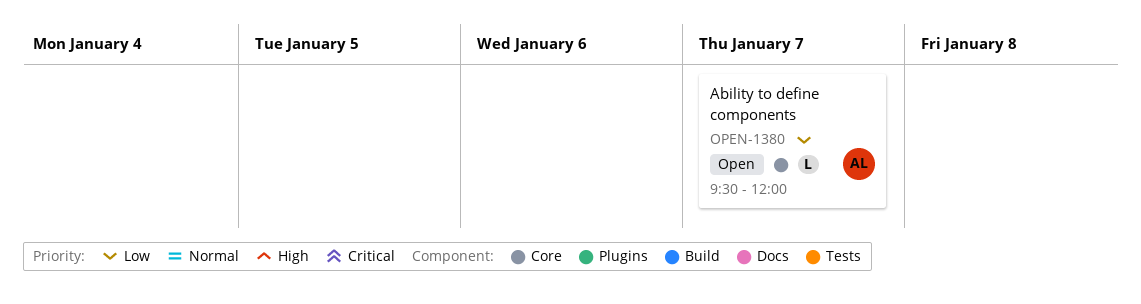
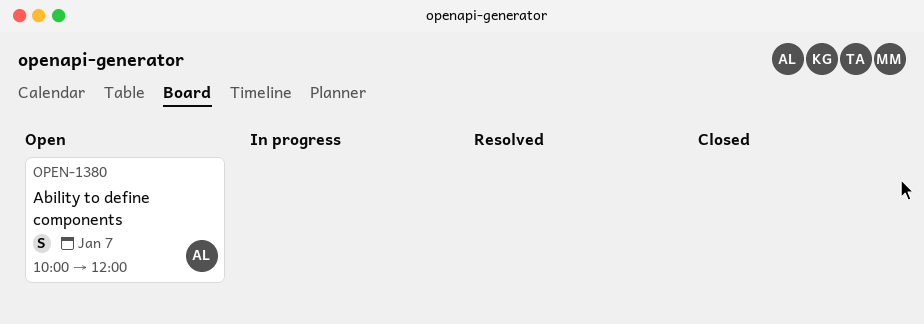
OPEN-1380, estimate: L -> S
OPEN-1380, begins: 09:30 -> 10:00

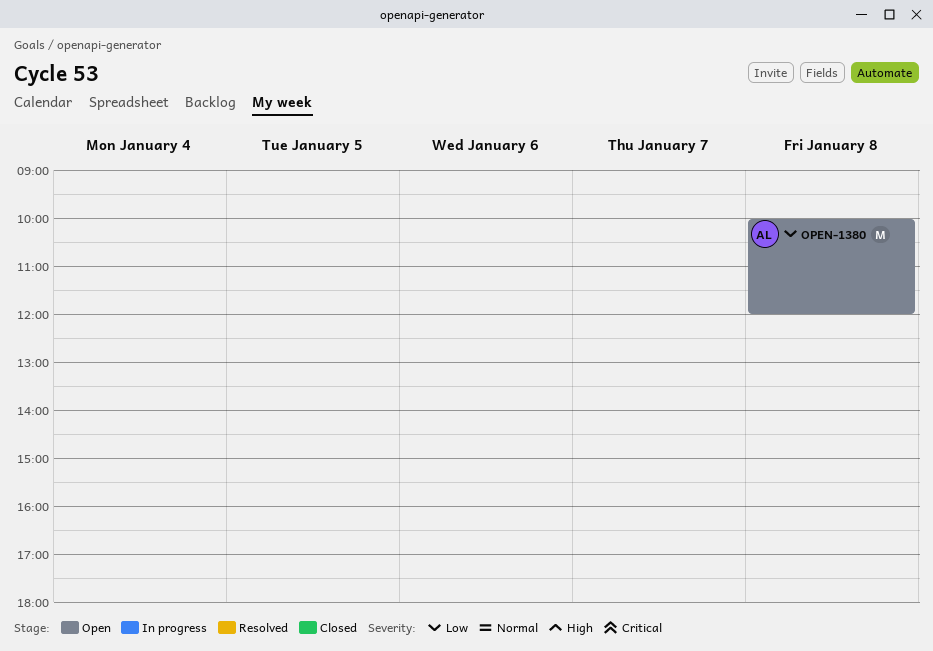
OPEN-1380, estimate: S -> M
OPEN-1380, day: Jan 7 -> Jan 8

